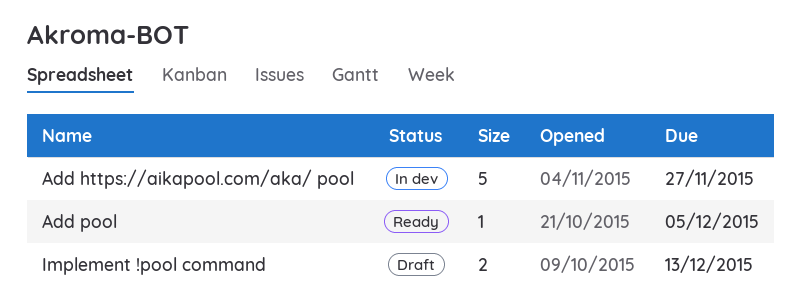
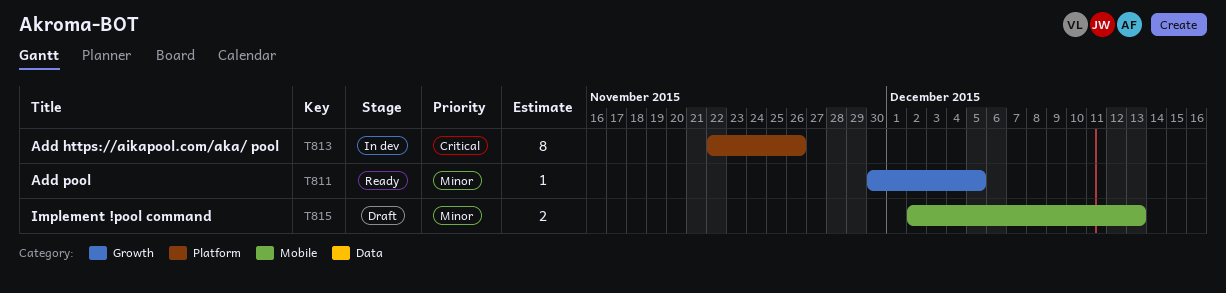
Add https://aikapool.com/aka/ pool, estimate: 5 -> 8
Add https://aikapool.com/aka/ pool, due: Nov 27 -> Nov 26

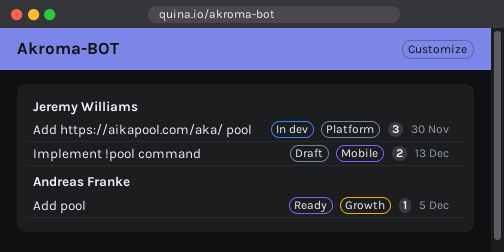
Add https://aikapool.com/aka/ pool, estimate: 8 -> 3
Add https://aikapool.com/aka/ pool, due: Nov 26 -> Nov 30

